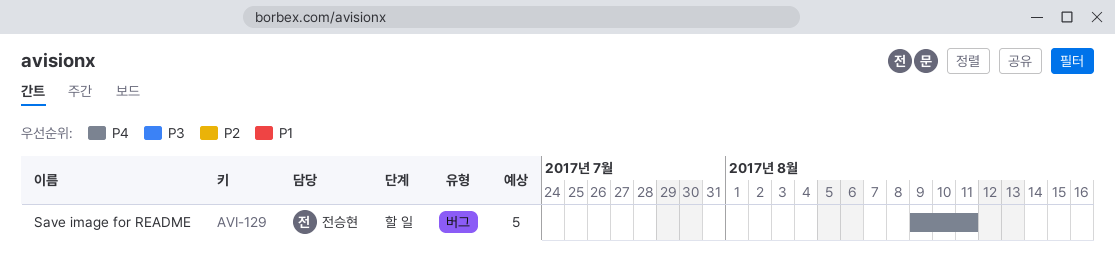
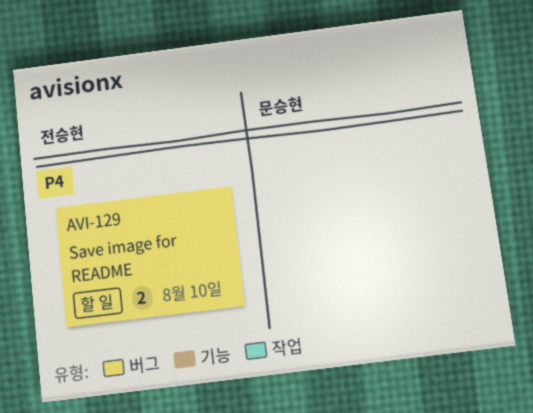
AVI-129, estimate: 5 -> 2
AVI-129, due: Aug 11 -> Aug 10

